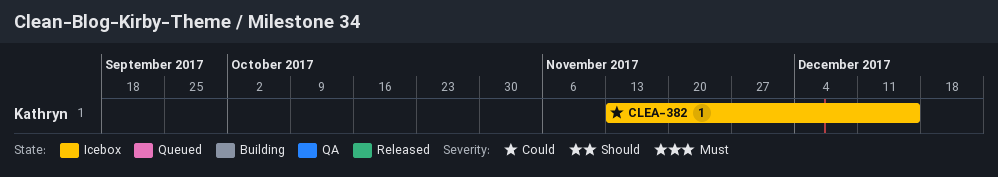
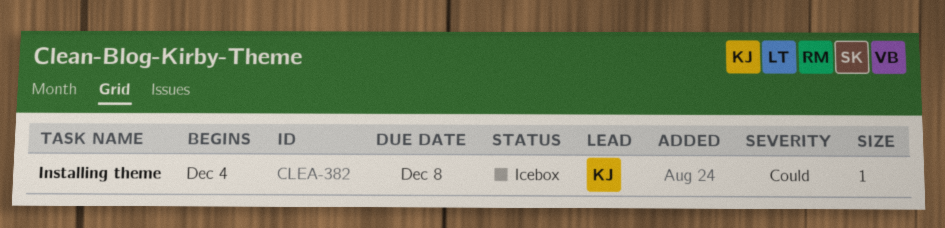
CLEA-382, start: Nov 13 -> Dec 4
CLEA-382, due: Dec 15 -> Dec 8

